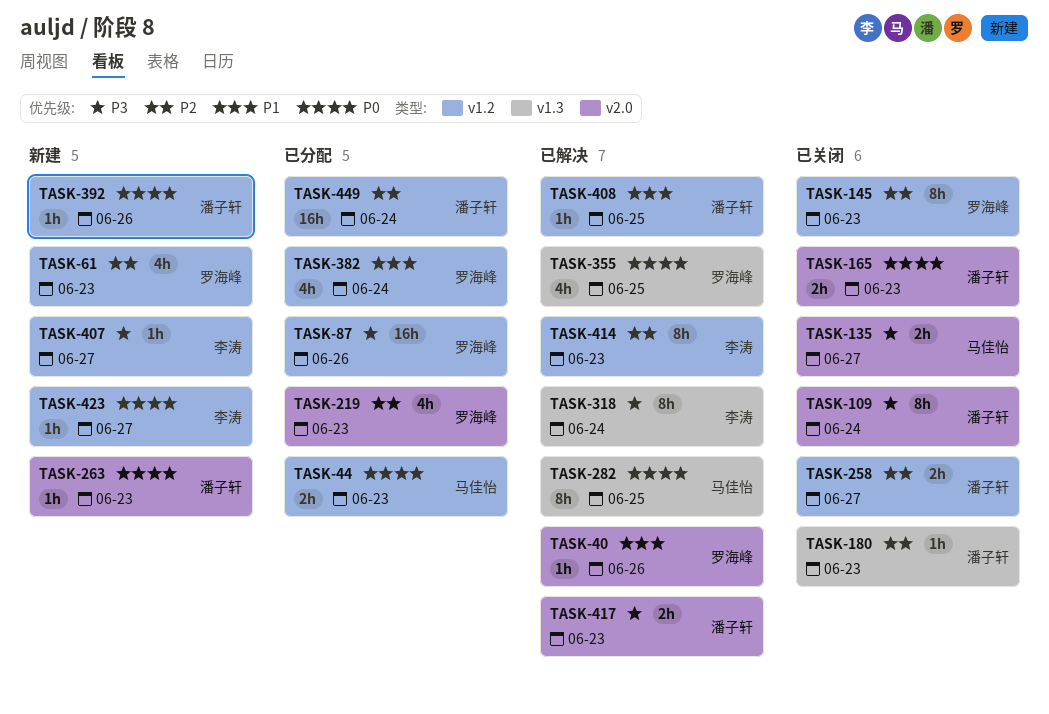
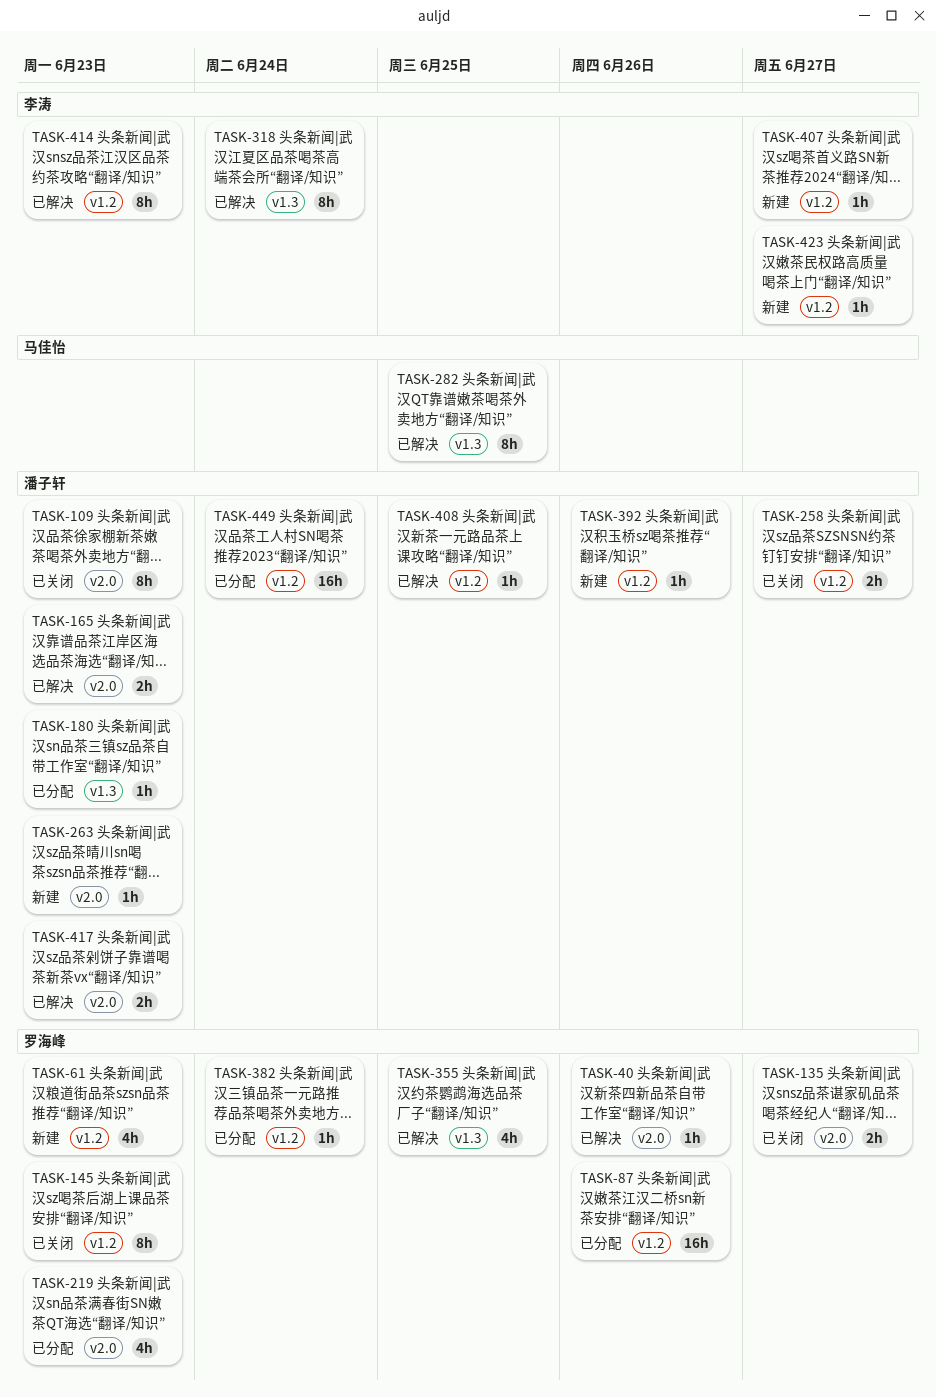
TASK-44: present -> none
TASK-109, due: Jun 24 -> Jun 23
TASK-135, owner: 马佳怡 -> 罗海峰
TASK-165, status: 已关闭 -> 已解决
TASK-180, status: 已关闭 -> 已分配
TASK-382, estimate: 4h -> 1h

